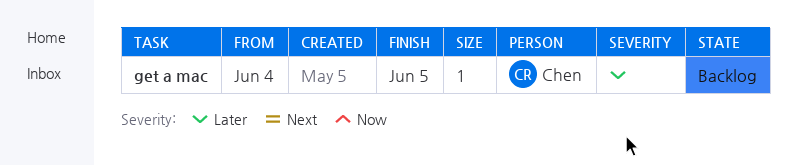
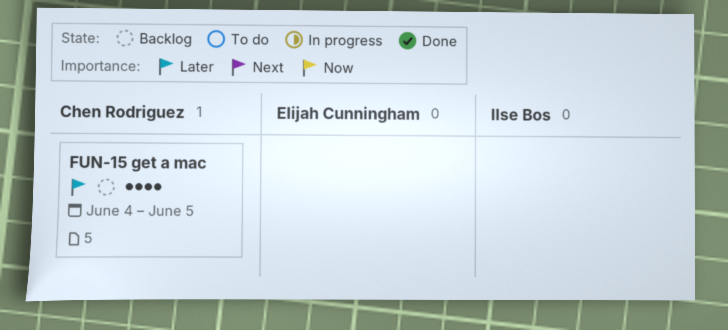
get a mac, estimate: 1 -> 4

